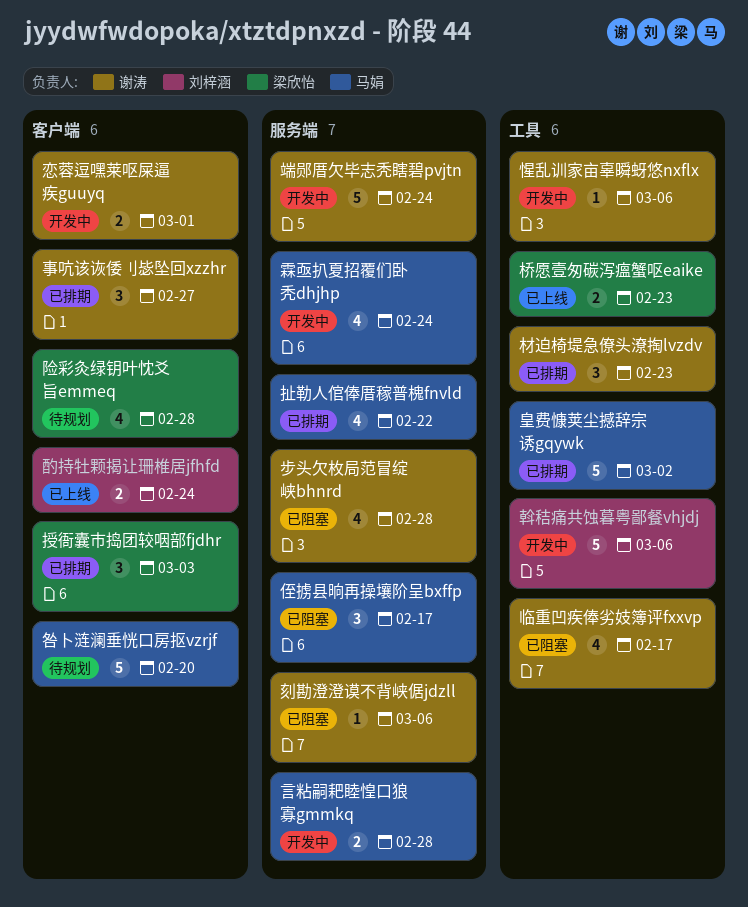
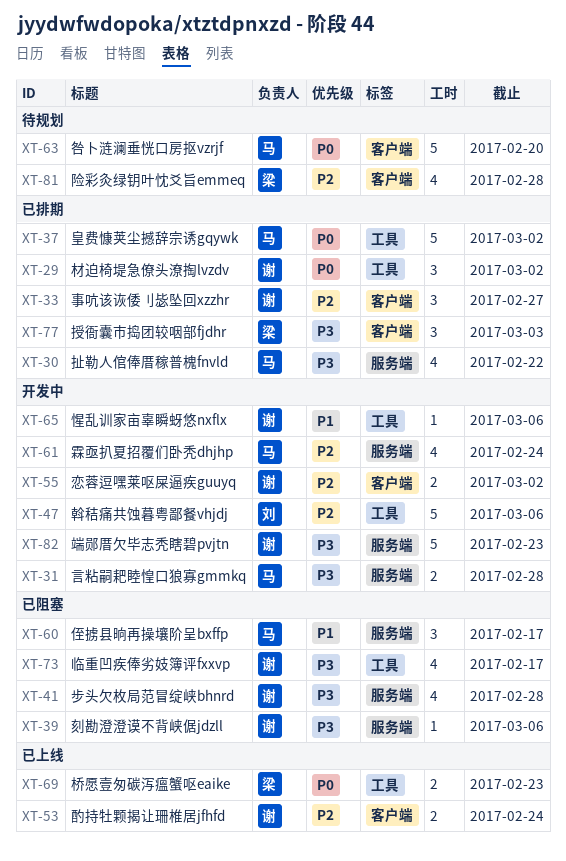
恋蓉逗嘿莱呕屎逼疾guuyq, due: Mar 1 -> Mar 2
材迫椅堤急僚头潦掏lvzdv, due: Feb 23 -> Mar 2
端郧厝欠毕志秃瞎碧pvjtn, due: Feb 24 -> Feb 23
酌持牡颗揭让珊椎居jfhfd, owner: 刘梓涵 -> 谢涛

